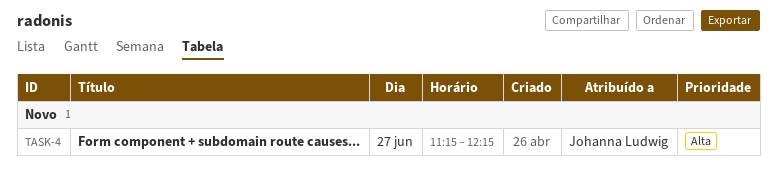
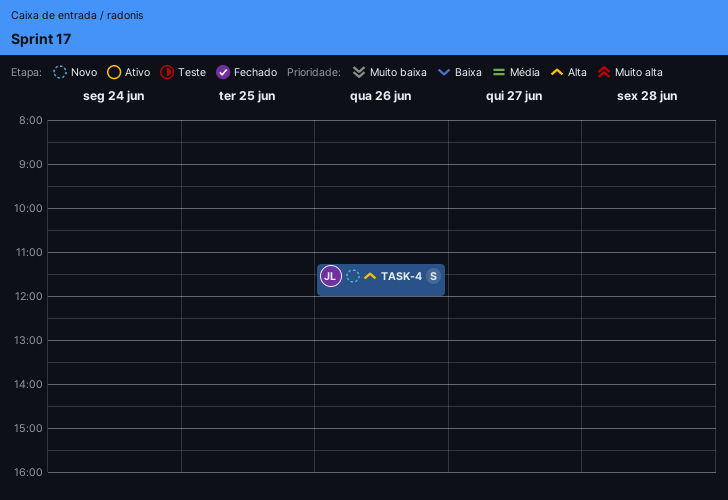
TASK-4, day: Jun 27 -> Jun 26
TASK-4, ends: 12:15 -> 12:00

